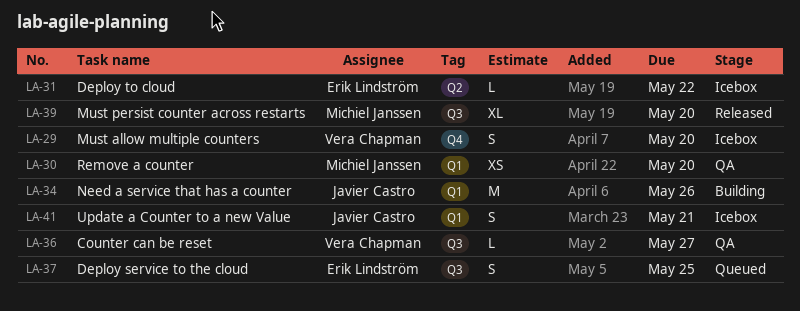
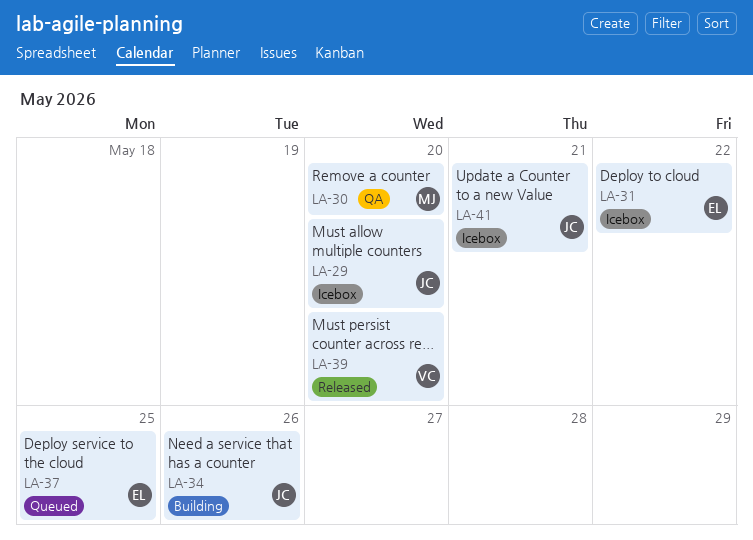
LA-29, owner: Vera Chapman -> Javier Castro
LA-36: present -> none
LA-39, owner: Michiel Janssen -> Vera Chapman

